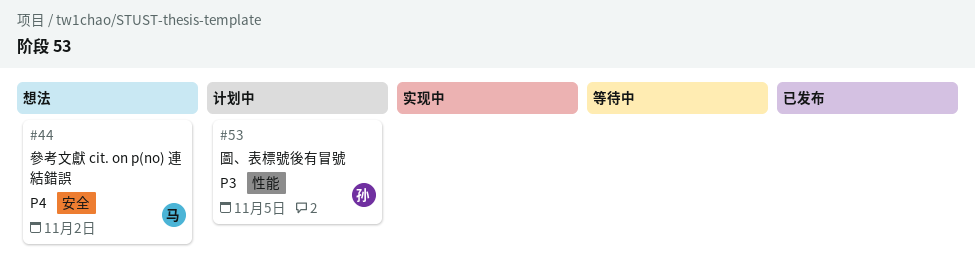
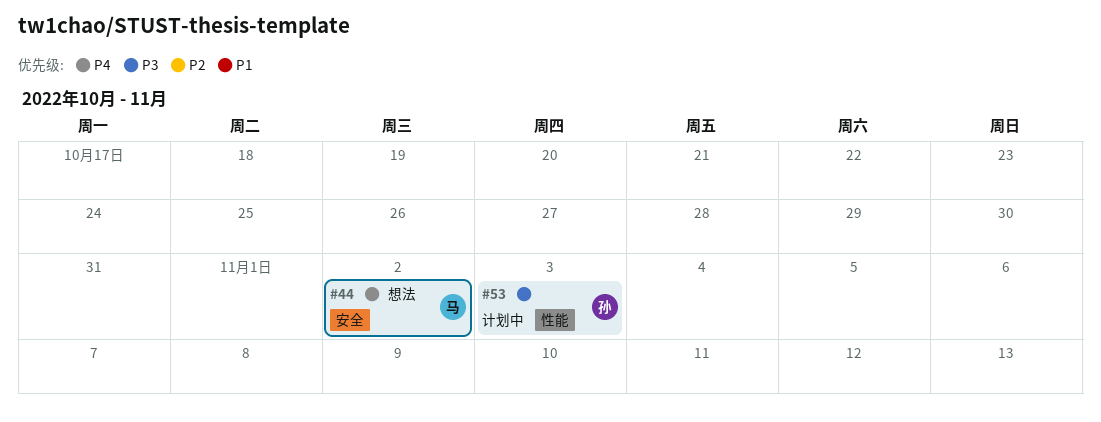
#53, due: Nov 5 -> Nov 3

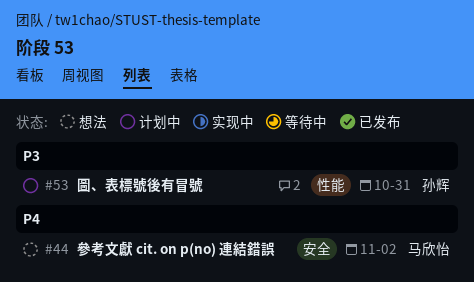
#53, due: Nov 3 -> Oct 31

